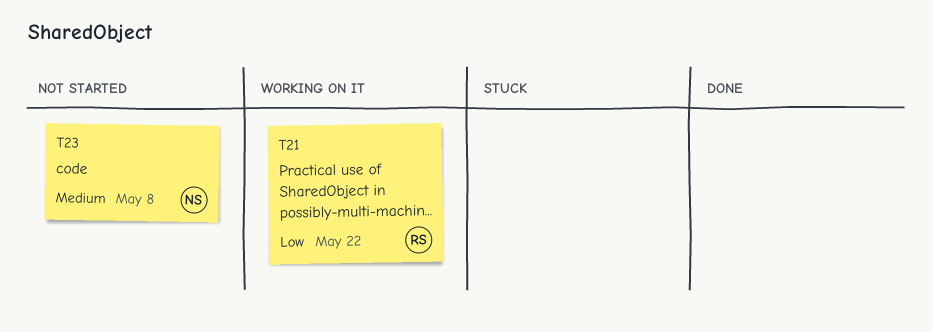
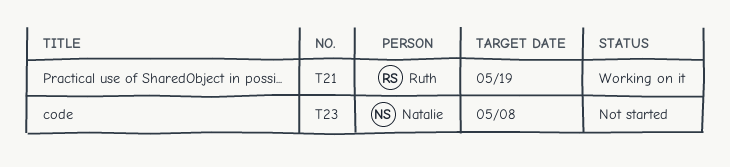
T21, due: May 22 -> May 19

